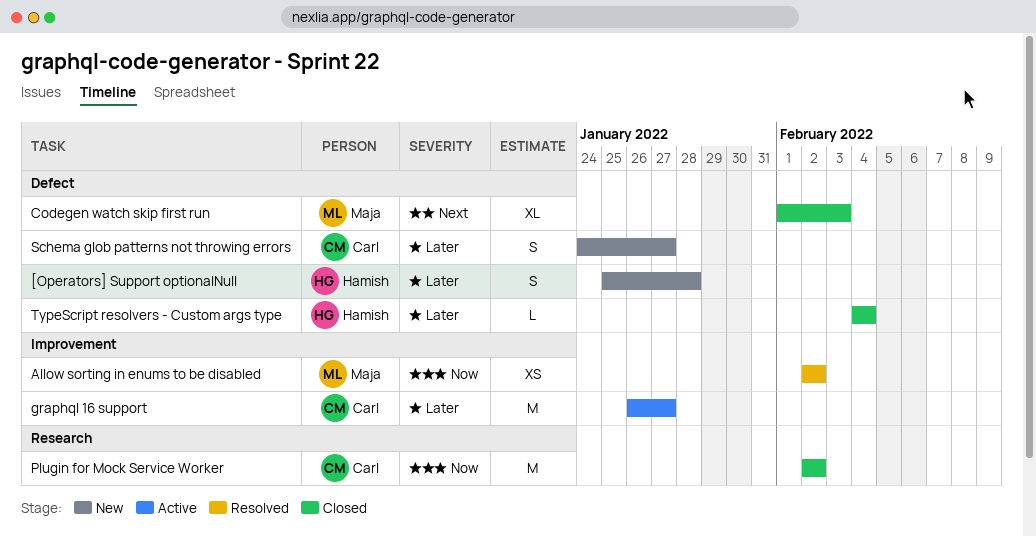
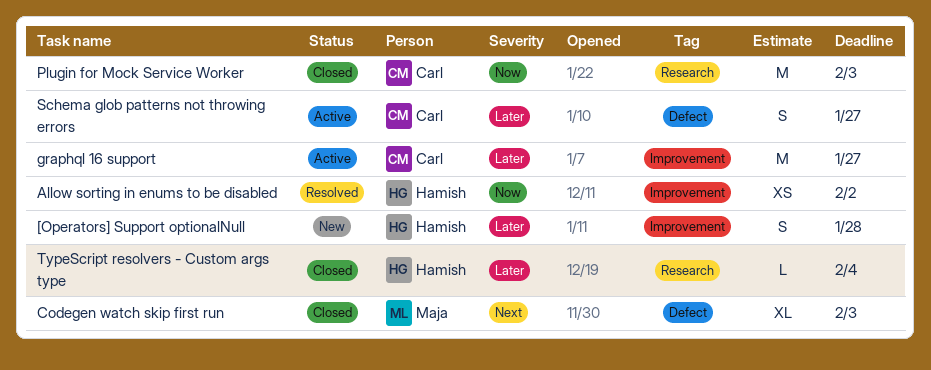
[Operators] Support optionalNull, label: Defect -> Improvement
Allow sorting in enums to be disabled, owner: Maja -> Hamish
Plugin for Mock Service Worker, due: Feb 2 -> Feb 3
Schema glob patterns not throwing errors, status: New -> Active
TypeScript resolvers - Custom args type, label: Defect -> Research

